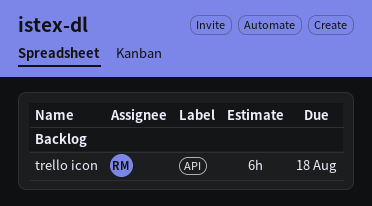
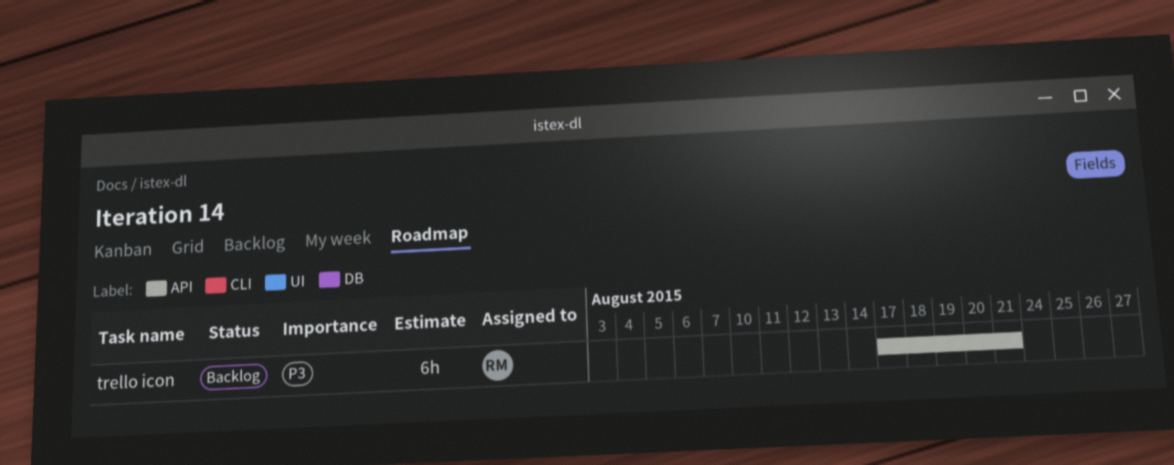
trello icon, due: Aug 18 -> Aug 21

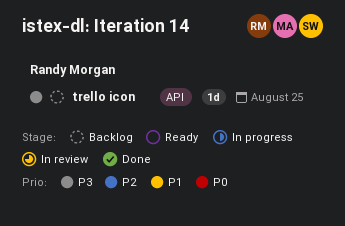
trello icon, estimate: 6h -> 1d
trello icon, due: Aug 21 -> Aug 25

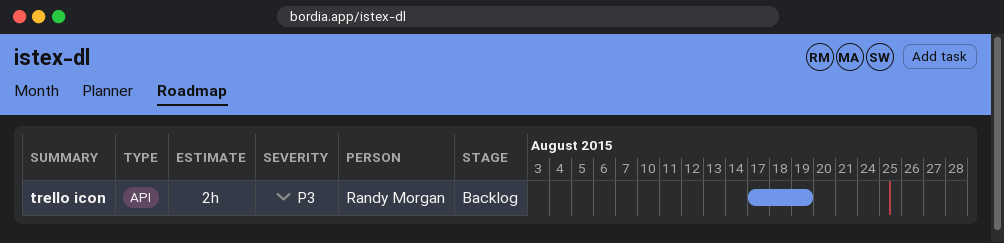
trello icon, estimate: 1d -> 2h
trello icon, due: Aug 25 -> Aug 19

